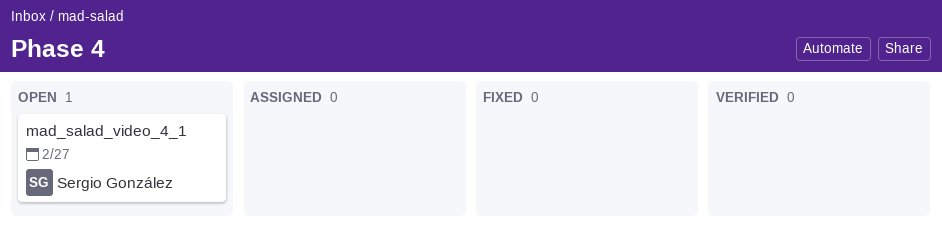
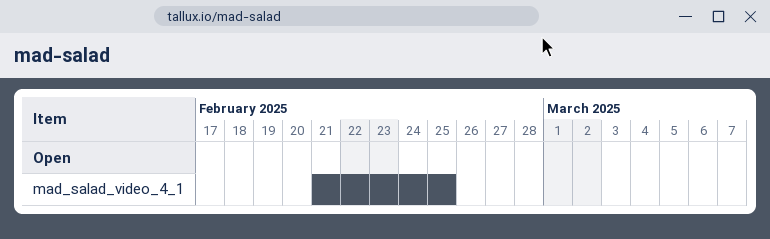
mad_salad_video_4_1, due: Feb 27 -> Feb 25

